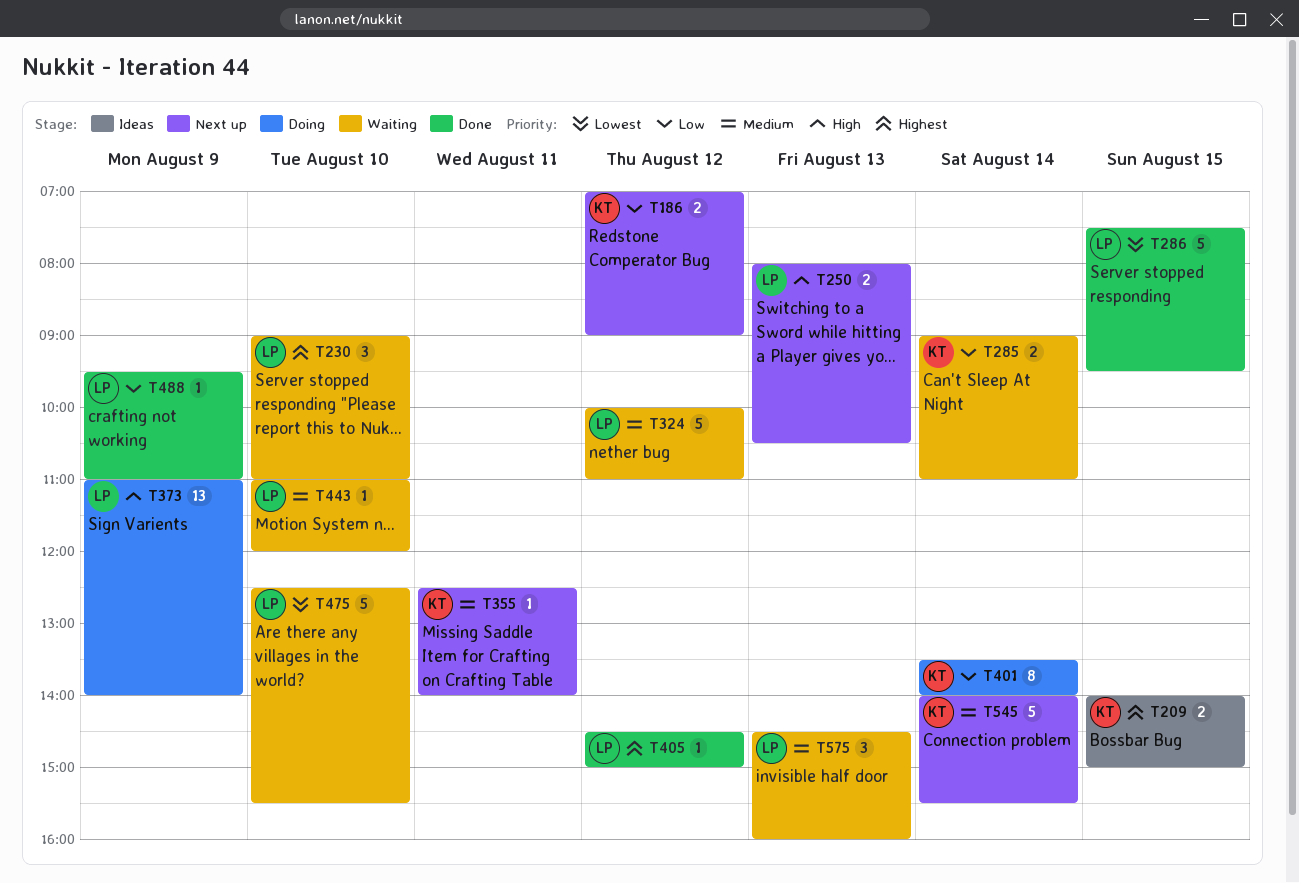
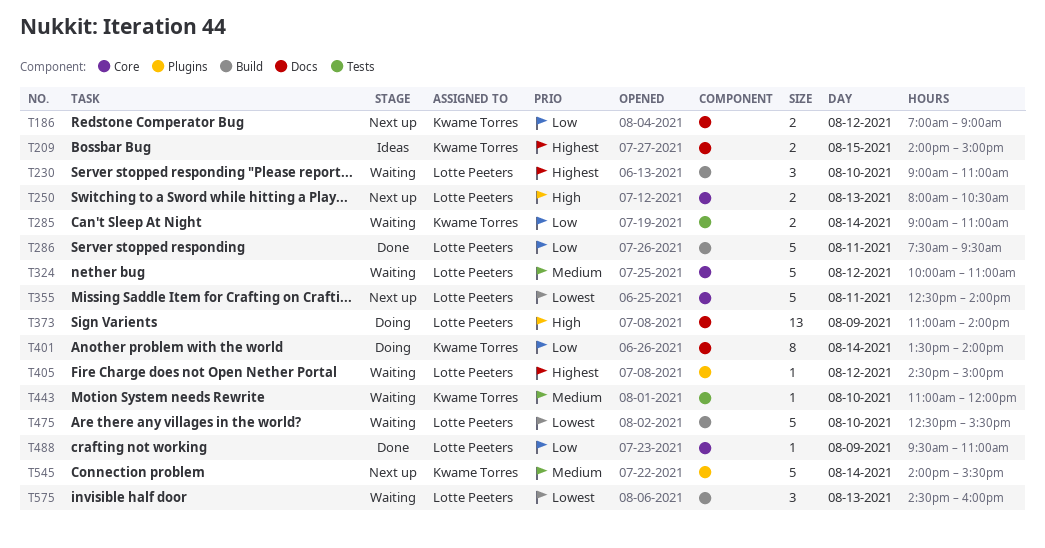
T286, priority: Lowest -> Low
T286, day: Aug 15 -> Aug 11
T355, owner: Kwame Torres -> Lotte Peeters
T355, priority: Medium -> Lowest
T355, estimate: 1 -> 5
T405, status: Done -> Waiting
T443, owner: Lotte Peeters -> Kwame Torres
T575, priority: Medium -> Lowest

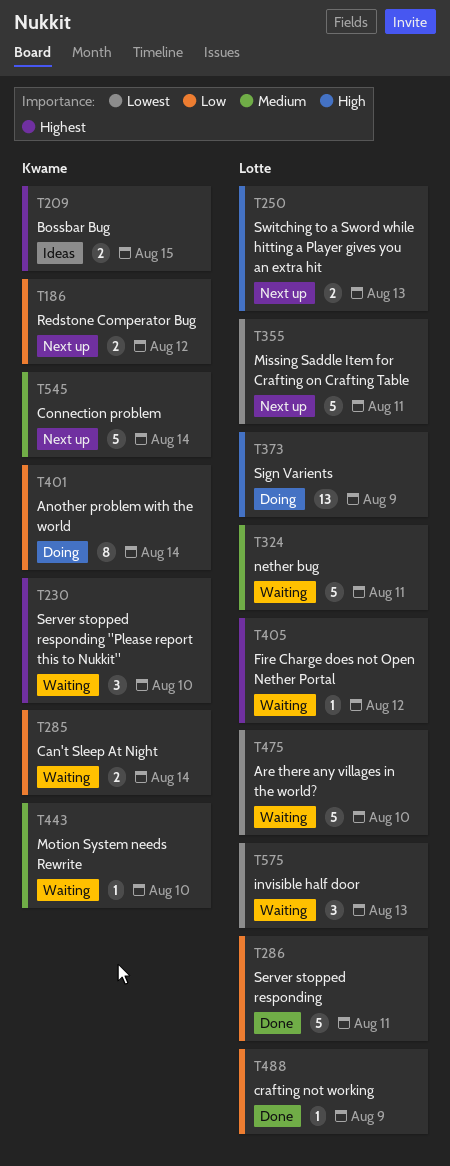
T230, owner: Lotte Peeters -> Kwame Torres
T324, day: Aug 12 -> Aug 11

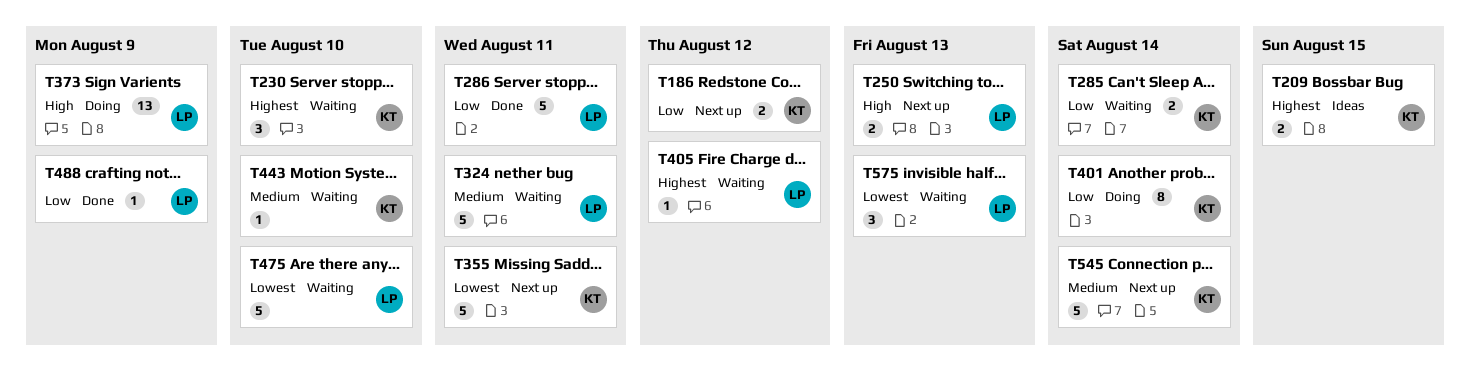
T355, owner: Lotte -> Kwame

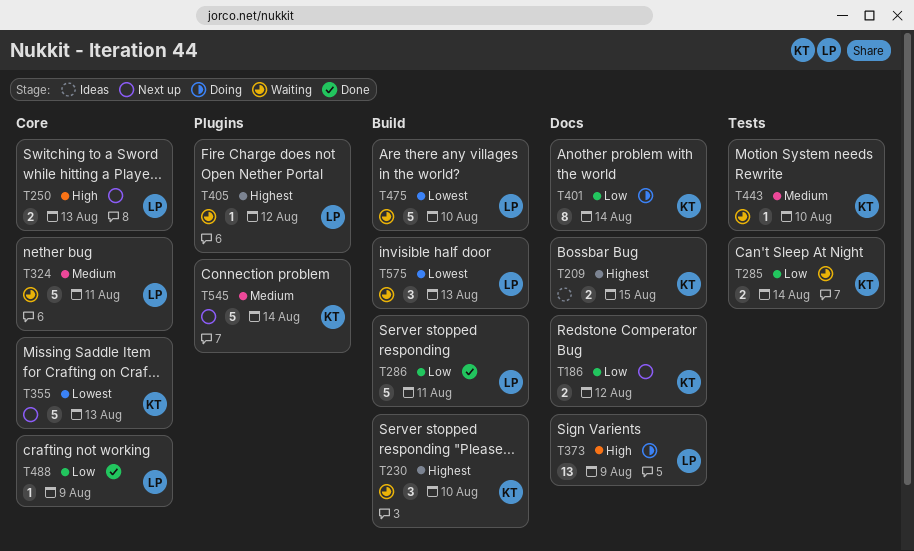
T355, day: Aug 11 -> Aug 13

